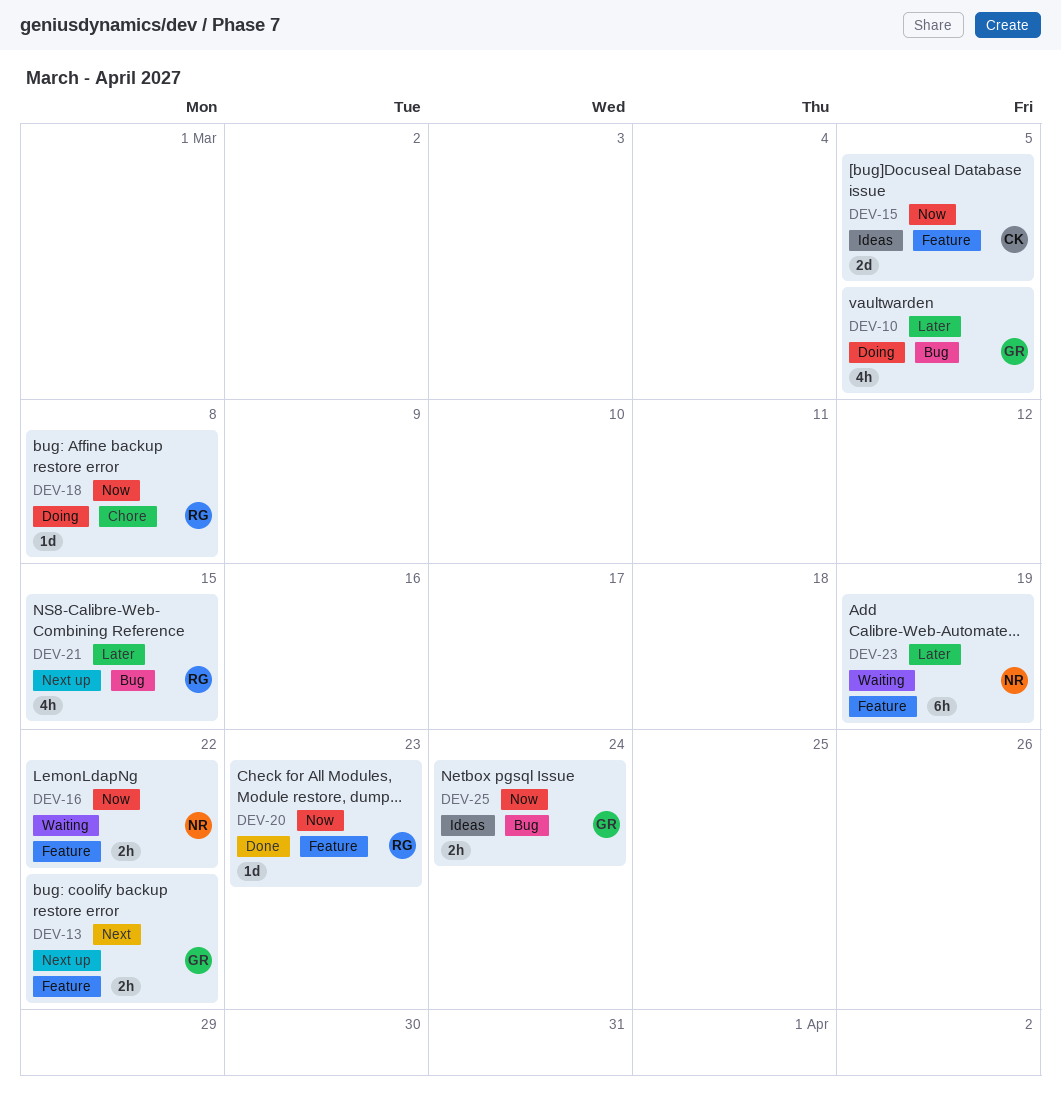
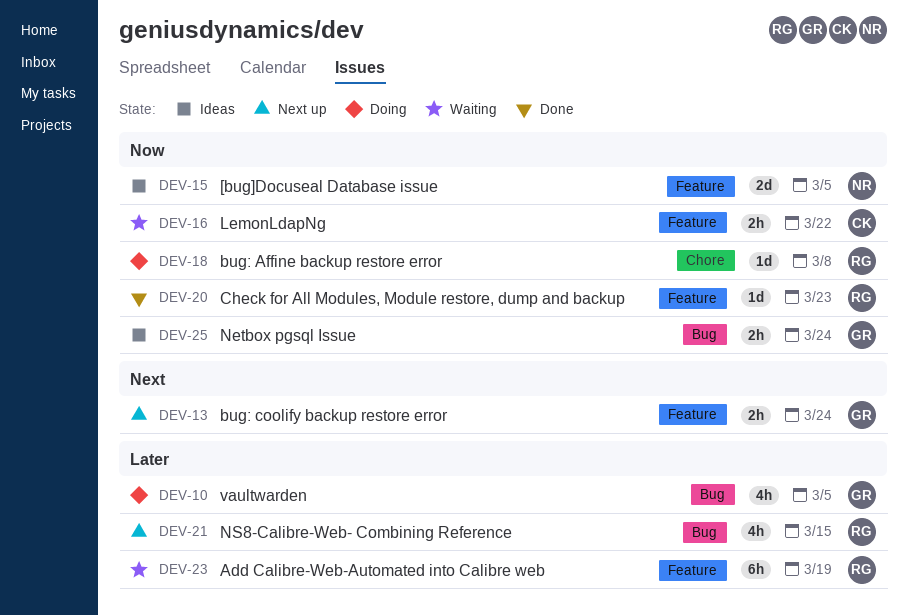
DEV-13, due: Mar 22 -> Mar 24
DEV-15, owner: CK -> NR
DEV-16, owner: NR -> CK
DEV-23, owner: NR -> RG

